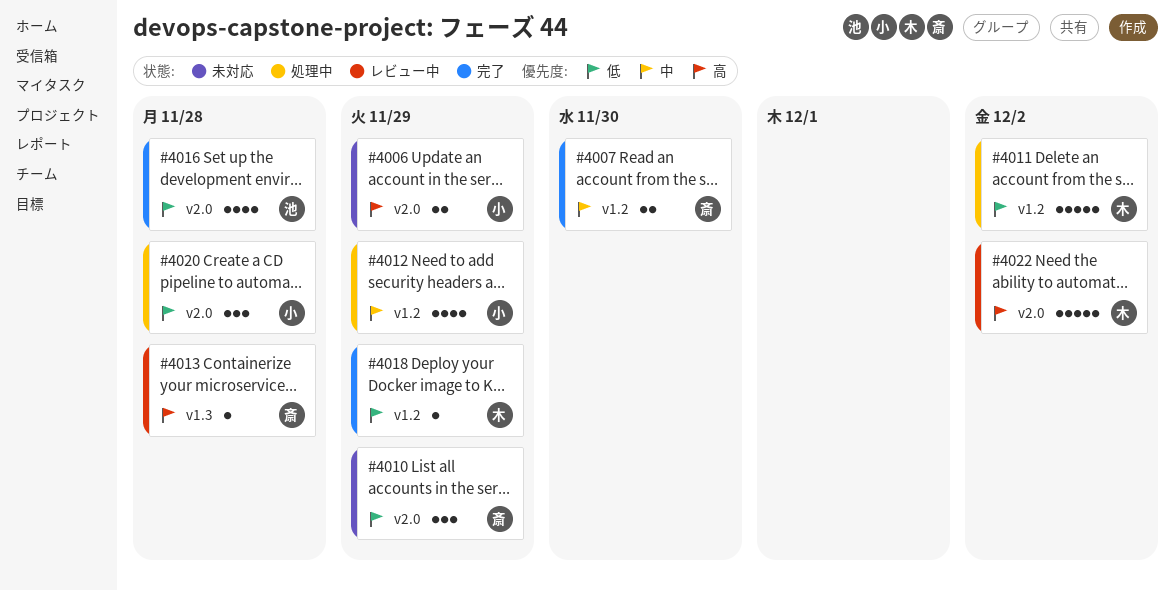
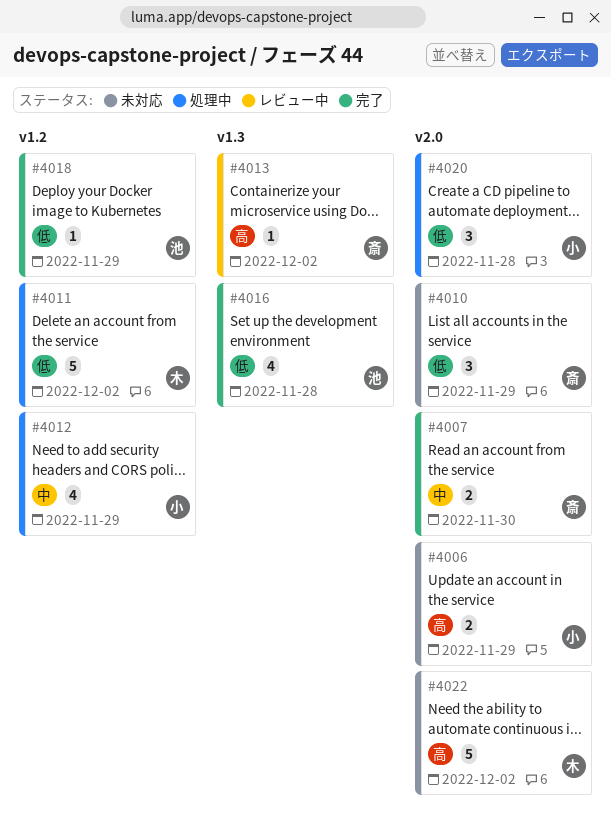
#4007, label: v1.2 -> v2.0
#4013, due: Nov 28 -> Dec 2
#4016, label: v2.0 -> v1.3
#4018, owner: 木 -> 池
#4022, status: レビュー中 -> 未対応

